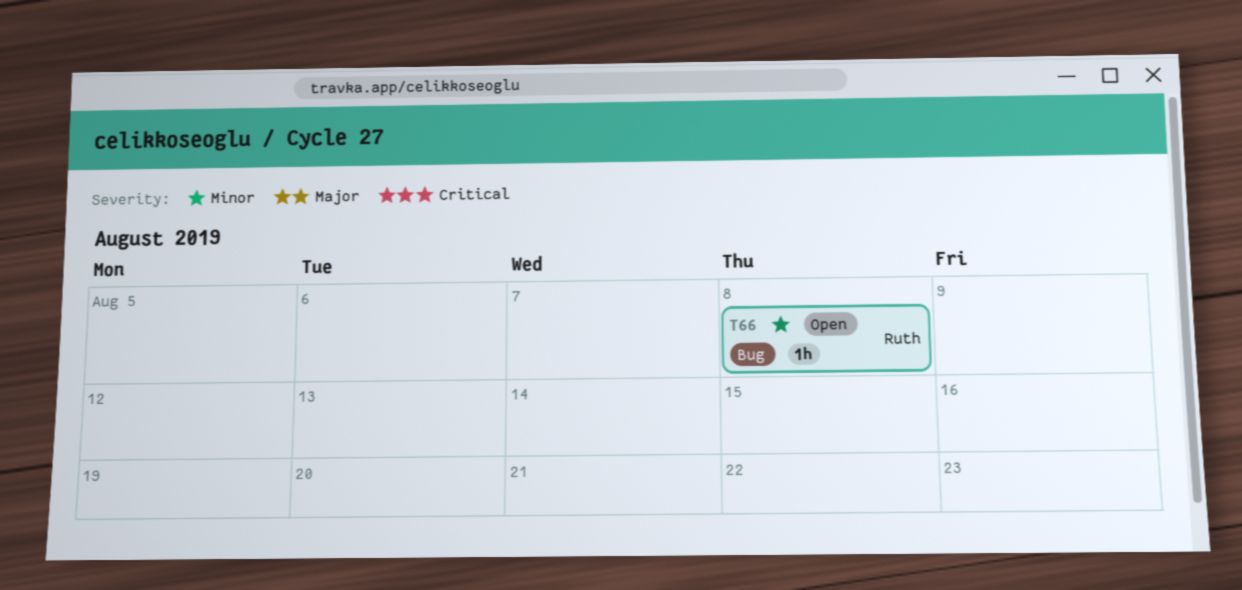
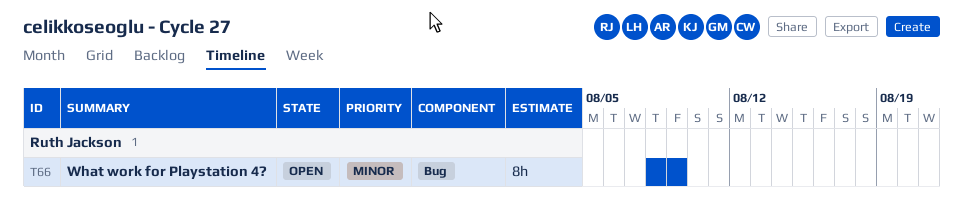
T66, estimate: 1h -> 8h
T66, due: Aug 8 -> Aug 9

